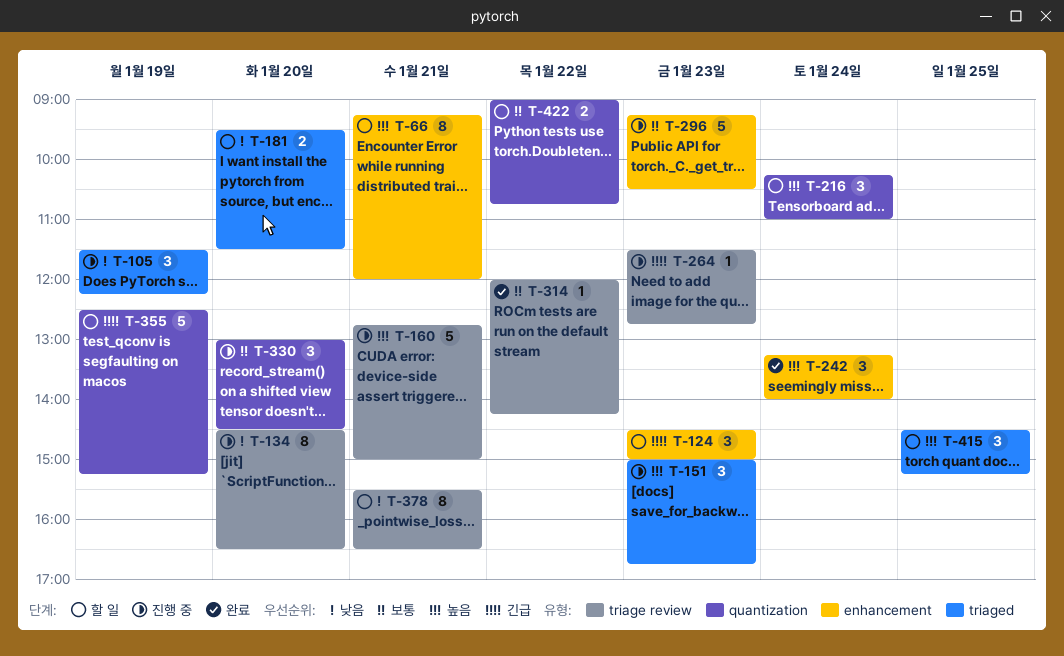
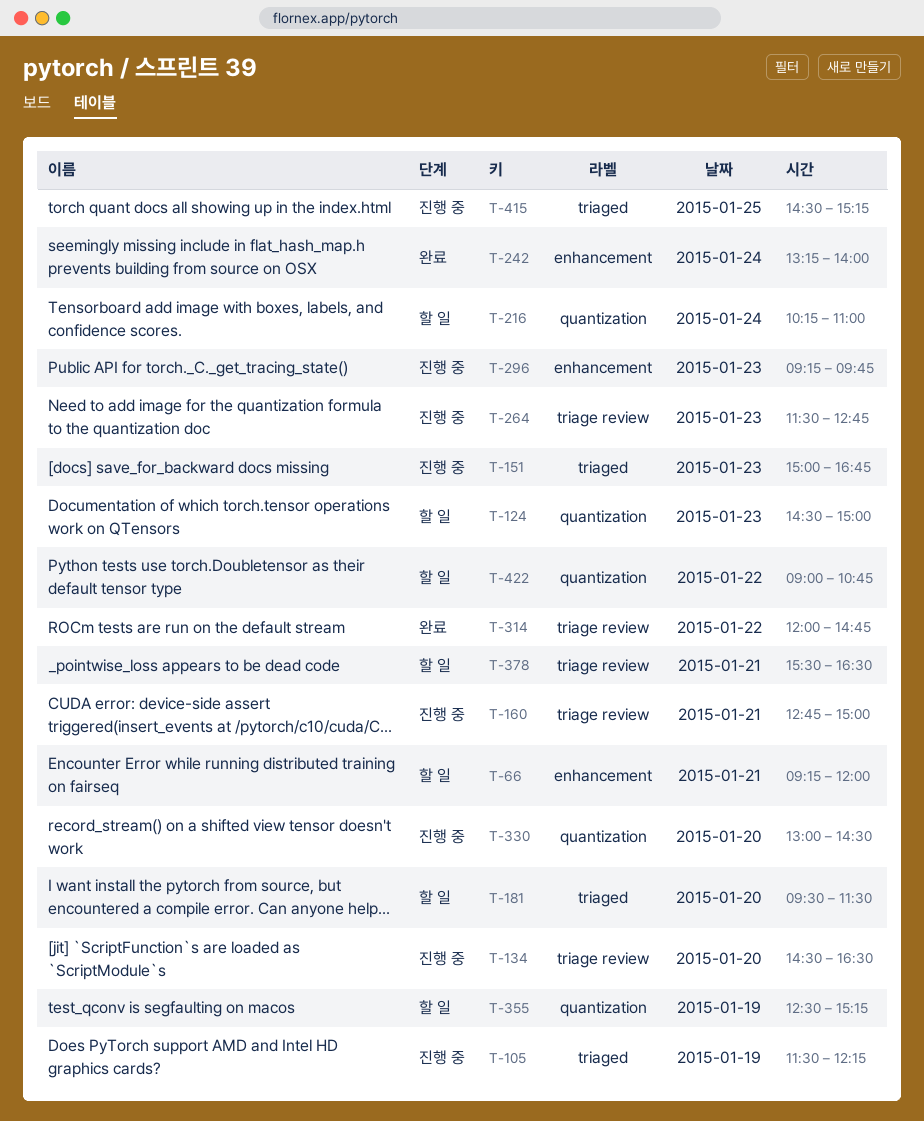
T-124, label: enhancement -> quantization
T-296, ends: 10:30 -> 09:45
T-314, ends: 14:15 -> 14:45
T-415, status: 할 일 -> 진행 중

